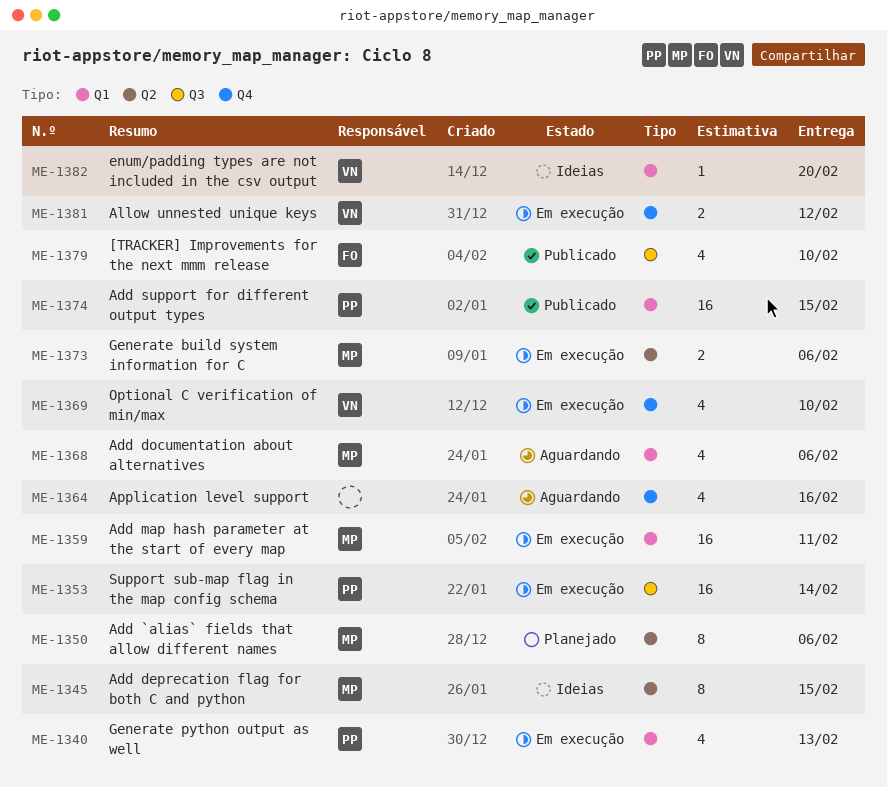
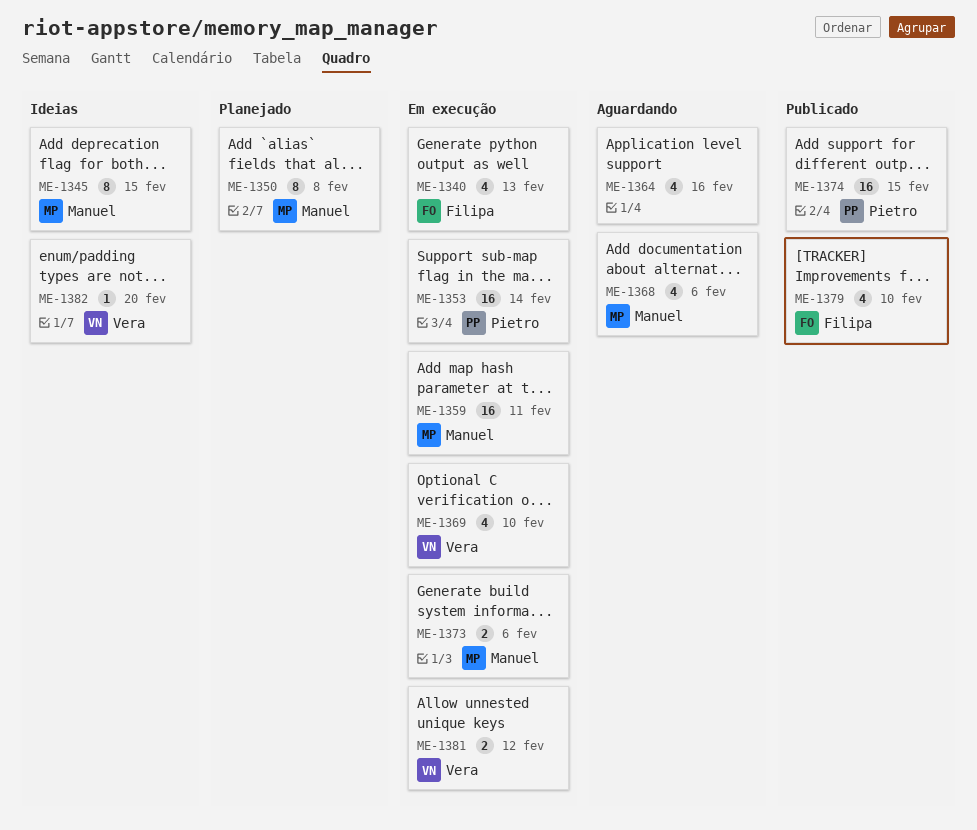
ME-1340, owner: Pietro -> Filipa
ME-1350, due: Feb 6 -> Feb 8

